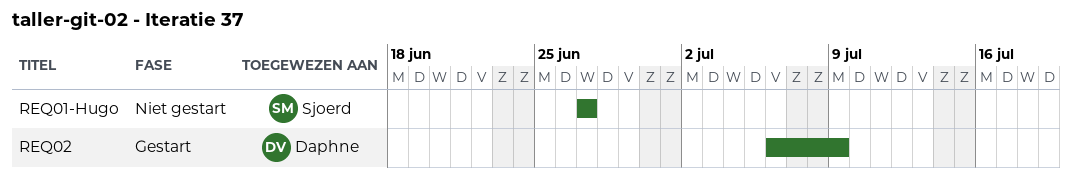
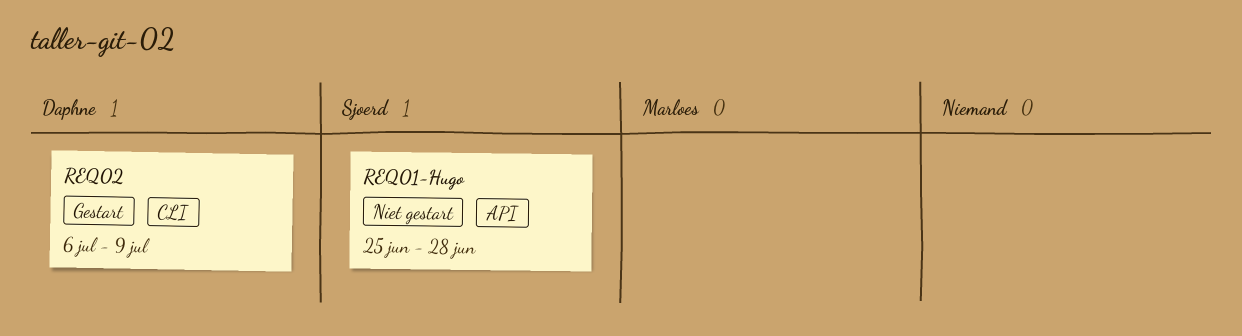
REQ01-Hugo, start: Jun 27 -> Jun 25
REQ01-Hugo, due: Jun 27 -> Jun 28

